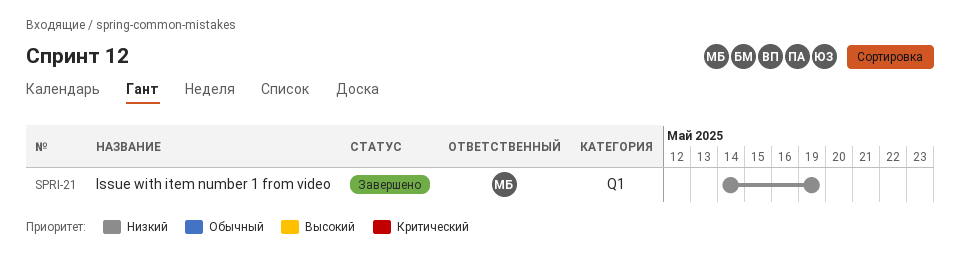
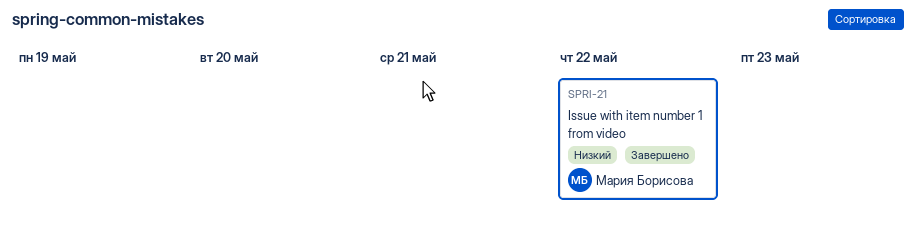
SPRI-21, due: May 19 -> May 22

